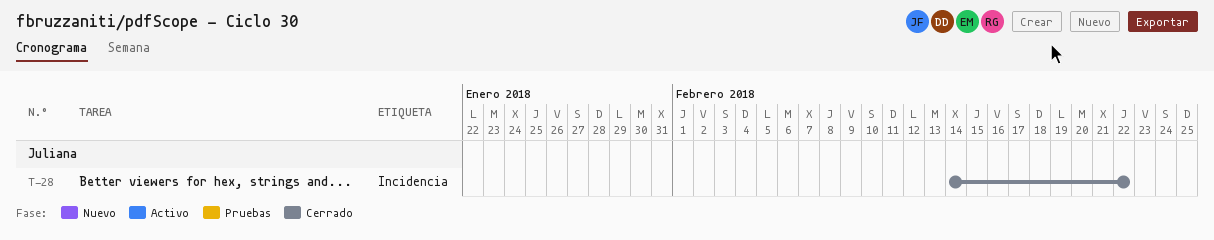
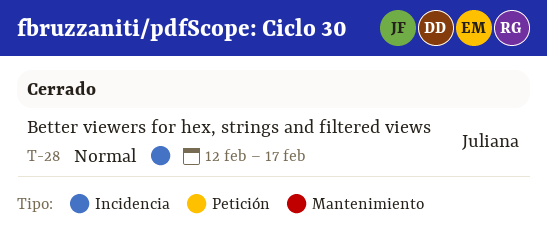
T-28, start: Feb 14 -> Feb 12
T-28, due: Feb 22 -> Feb 17

